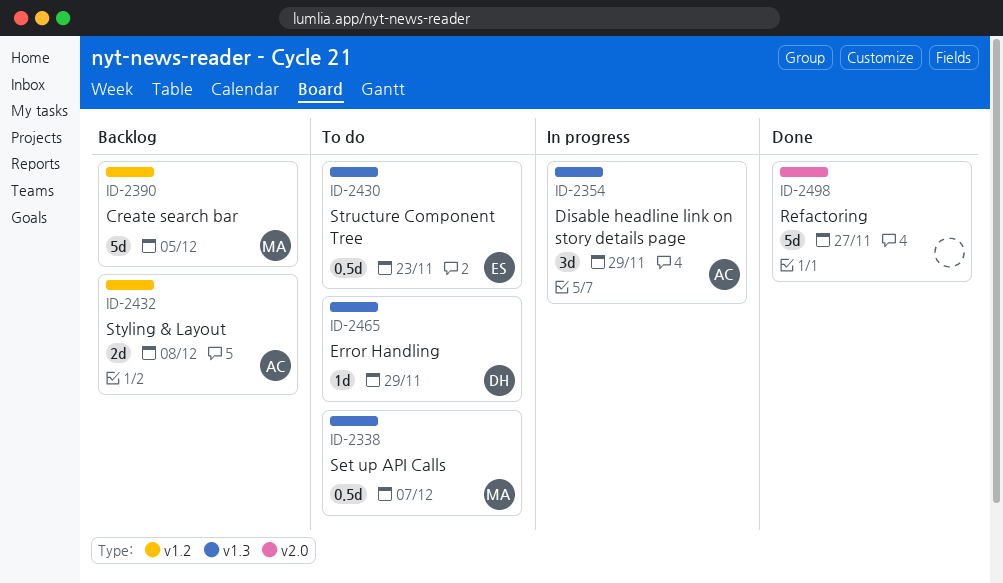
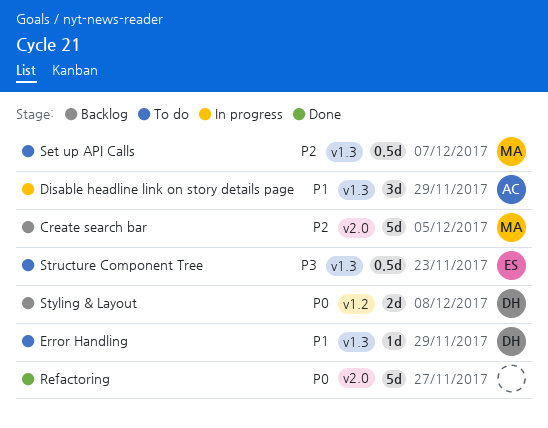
Create search bar, label: v1.2 -> v2.0
Styling & Layout, owner: AC -> DH

